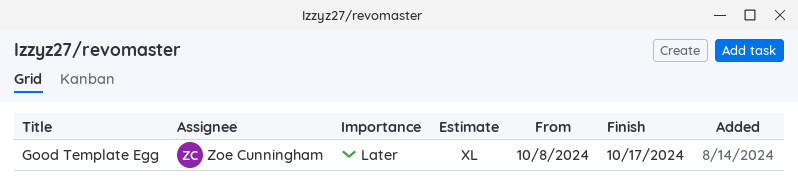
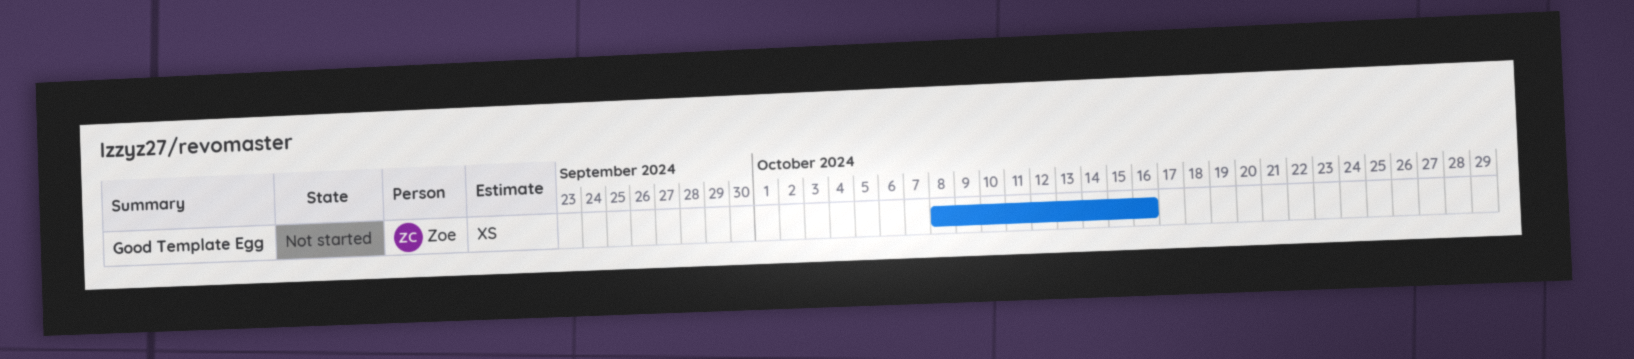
Good Template Egg, estimate: XL -> XS
Good Template Egg, due: Oct 17 -> Oct 16

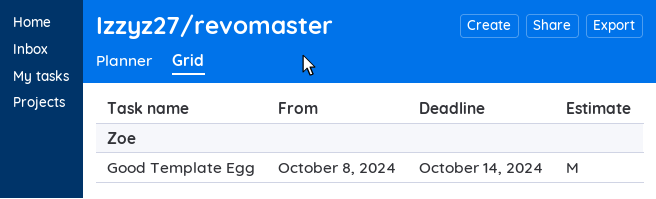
Good Template Egg, estimate: XS -> M
Good Template Egg, due: Oct 16 -> Oct 14

